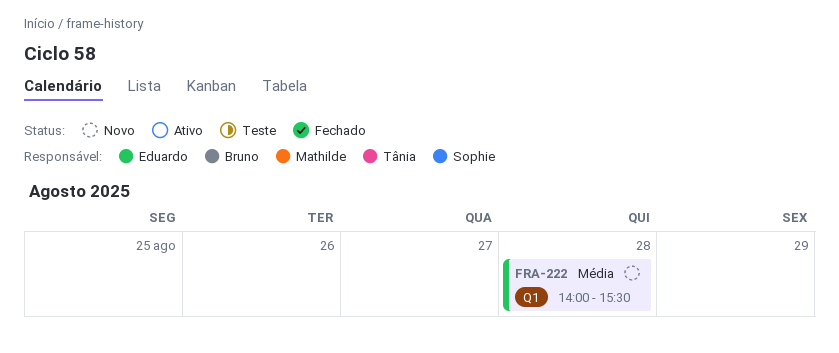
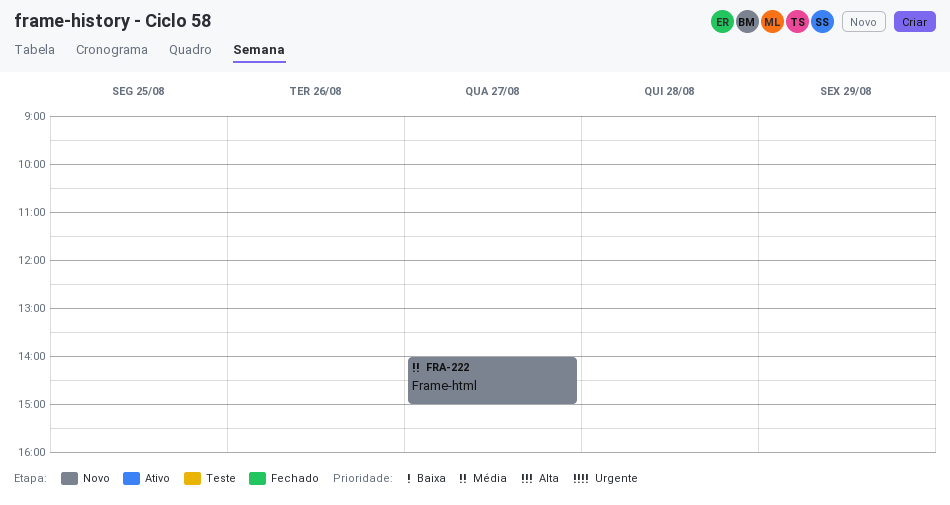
FRA-222, day: Aug 28 -> Aug 27
FRA-222, ends: 15:30 -> 15:00

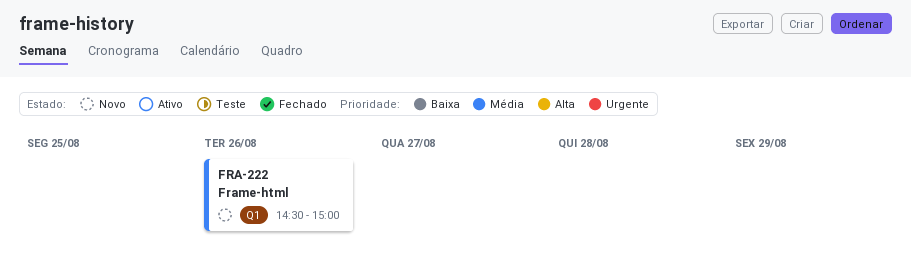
FRA-222, day: Aug 27 -> Aug 26
FRA-222, begins: 14:00 -> 14:30

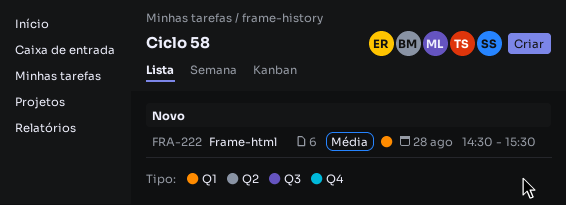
FRA-222, day: Aug 26 -> Aug 28
FRA-222, ends: 15:00 -> 15:30

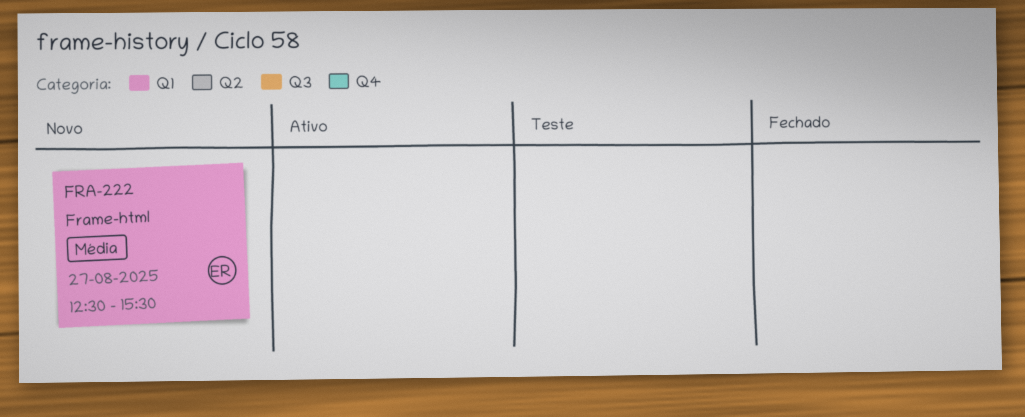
FRA-222, day: Aug 28 -> Aug 27
FRA-222, begins: 14:30 -> 12:30

